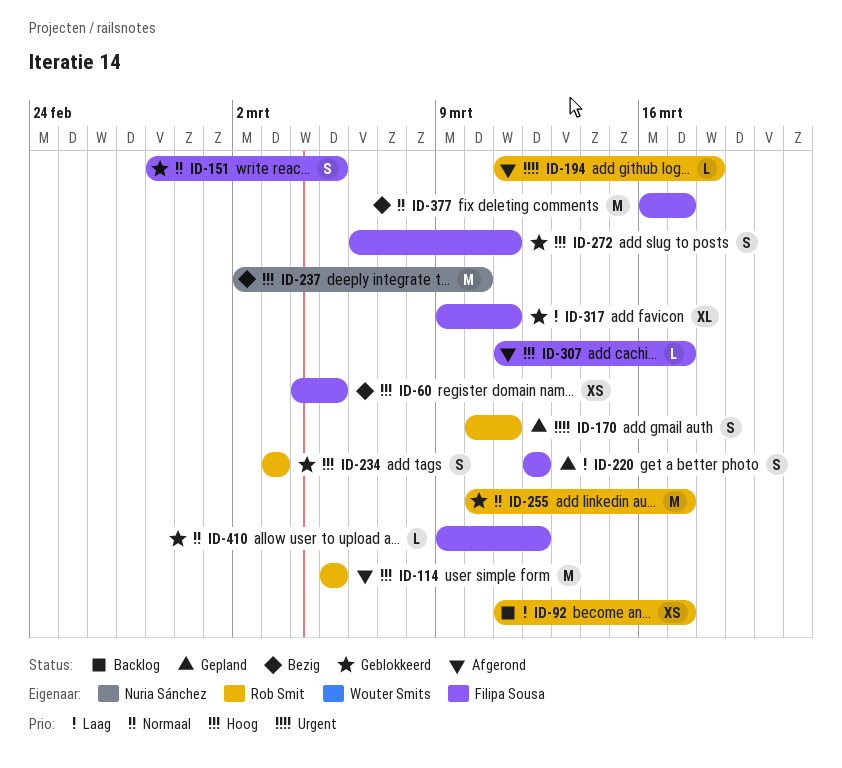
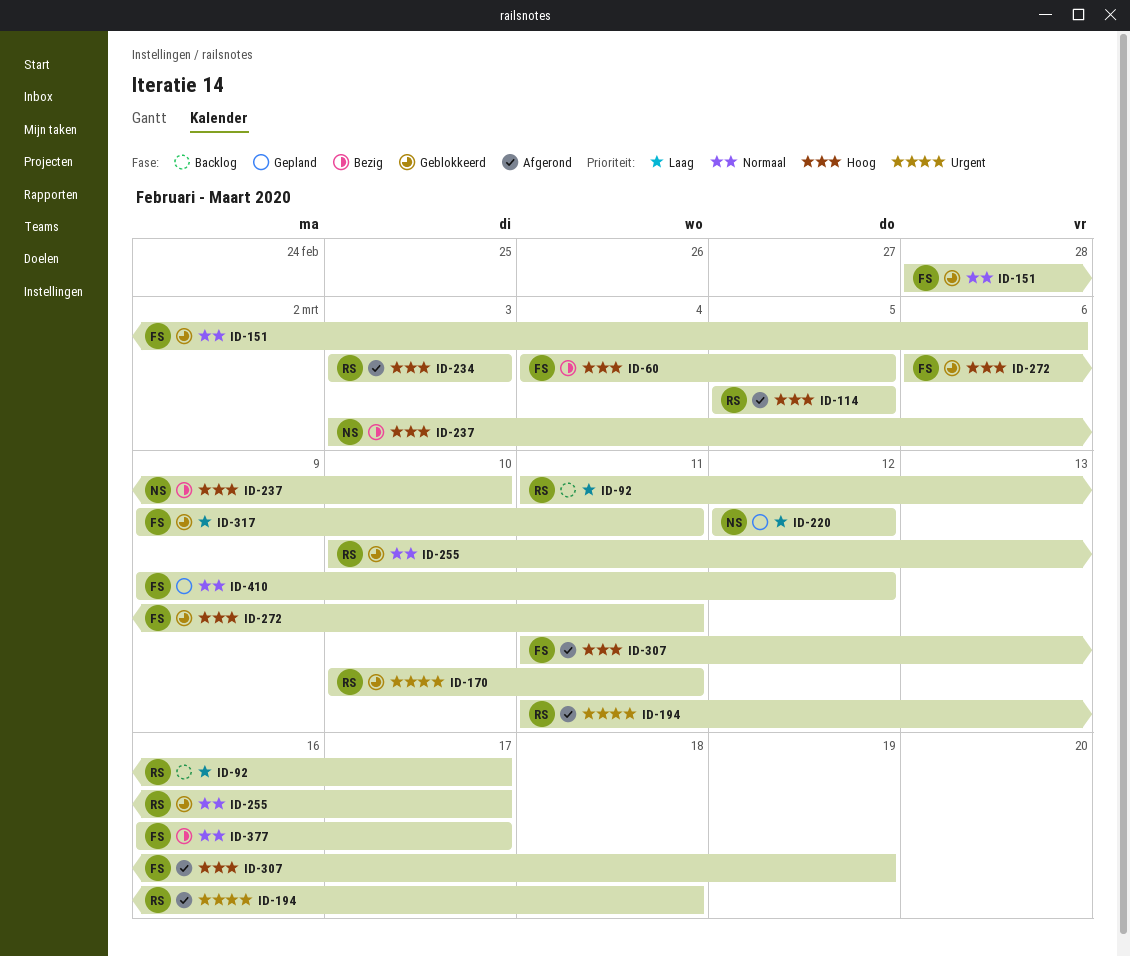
ID-151, due: Mar 5 -> Mar 6
ID-170, status: Gepland -> Geblokkeerd
ID-220, owner: Filipa Sousa -> Nuria Sánchez
ID-234, status: Geblokkeerd -> Afgerond
ID-237, start: Mar 2 -> Mar 3
ID-307, due: Mar 17 -> Mar 19
ID-410, status: Geblokkeerd -> Gepland

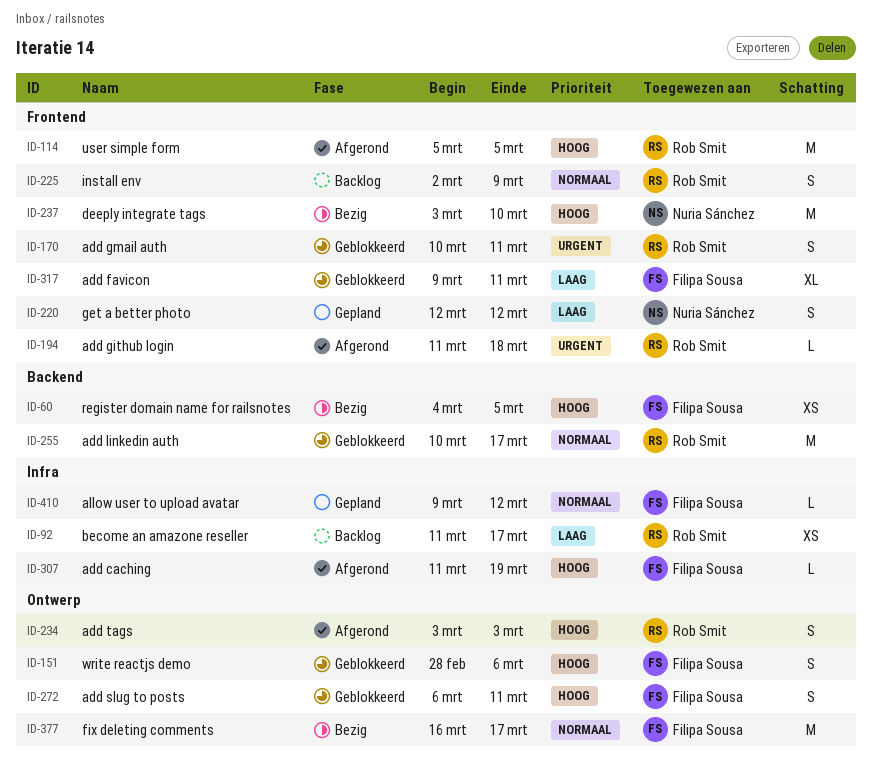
ID-151, priority: Normaal -> Hoog
ID-225: none -> present

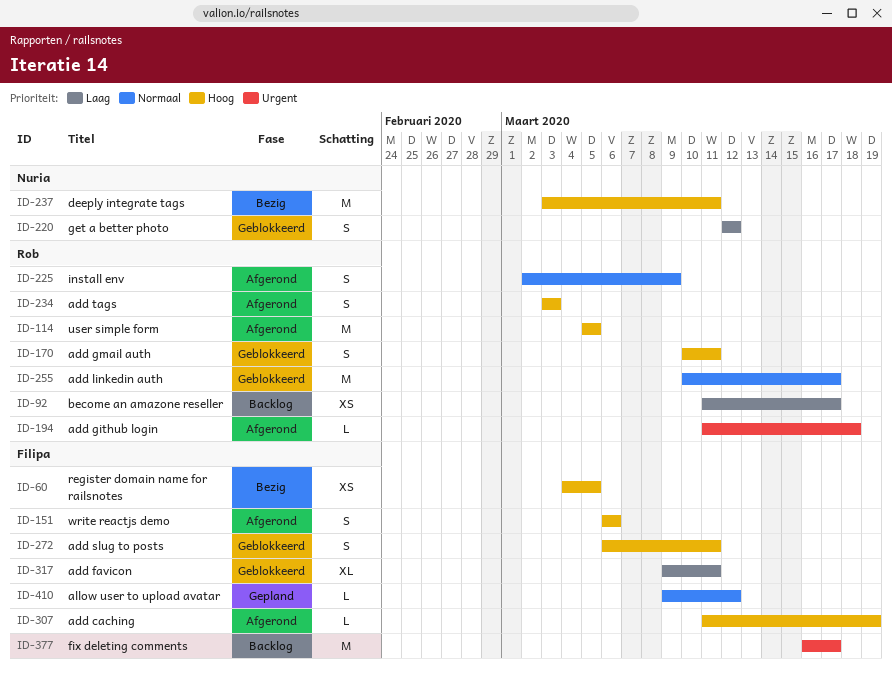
ID-151, status: Geblokkeerd -> Afgerond
ID-151, start: Feb 28 -> Mar 6
ID-170, priority: Urgent -> Hoog
ID-220, status: Gepland -> Geblokkeerd
ID-225, status: Backlog -> Afgerond
ID-237, due: Mar 10 -> Mar 11
ID-377, status: Bezig -> Backlog
ID-377, priority: Normaal -> Urgent

